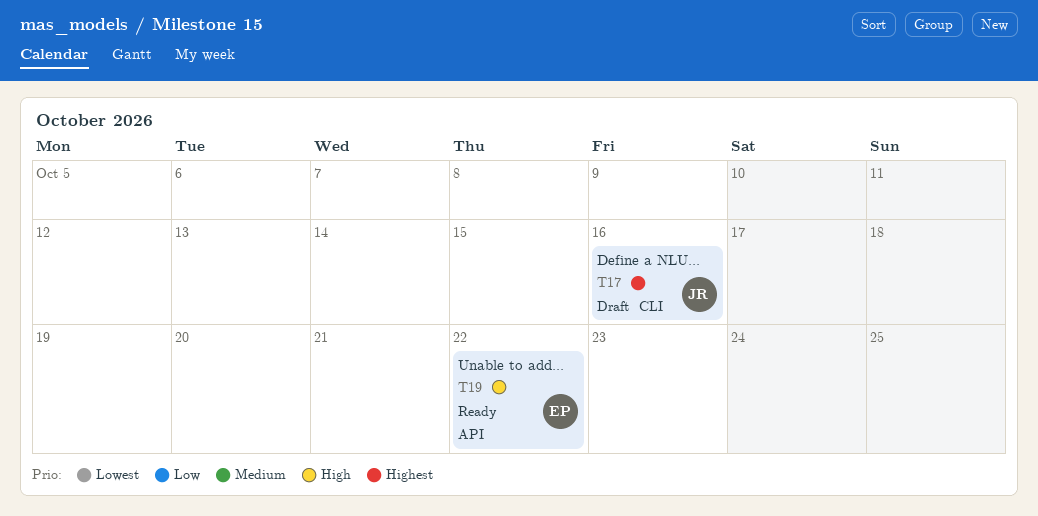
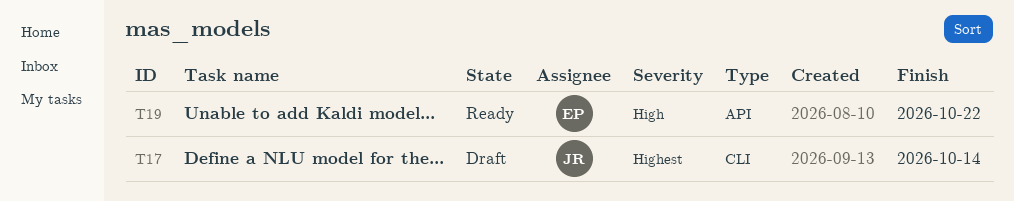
T17, due: Oct 16 -> Oct 14

